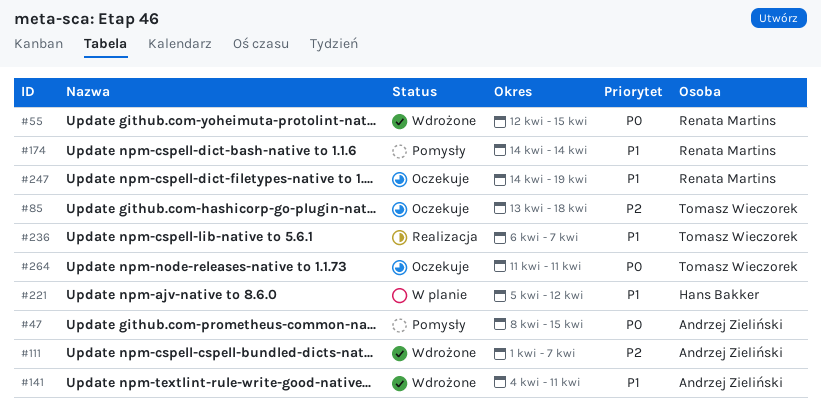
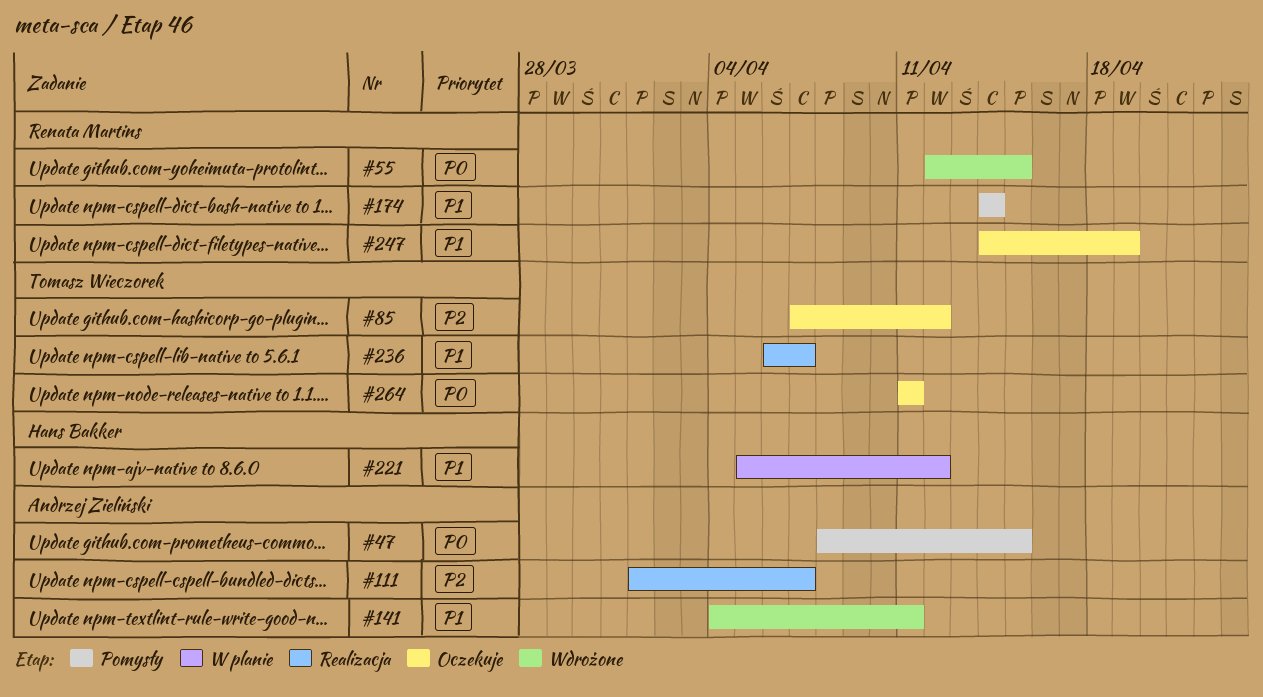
#85, start: Apr 13 -> Apr 7
#85, due: Apr 18 -> Apr 12
#111, status: Wdrożone -> Realizacja

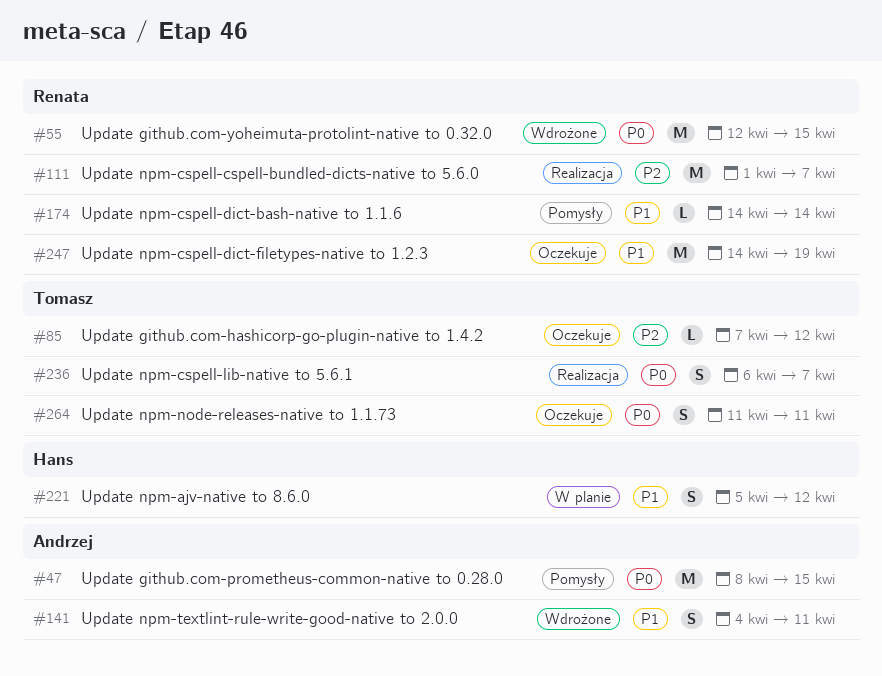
#111, owner: Andrzej Zieliński -> Renata Martins
#236, priority: P1 -> P0

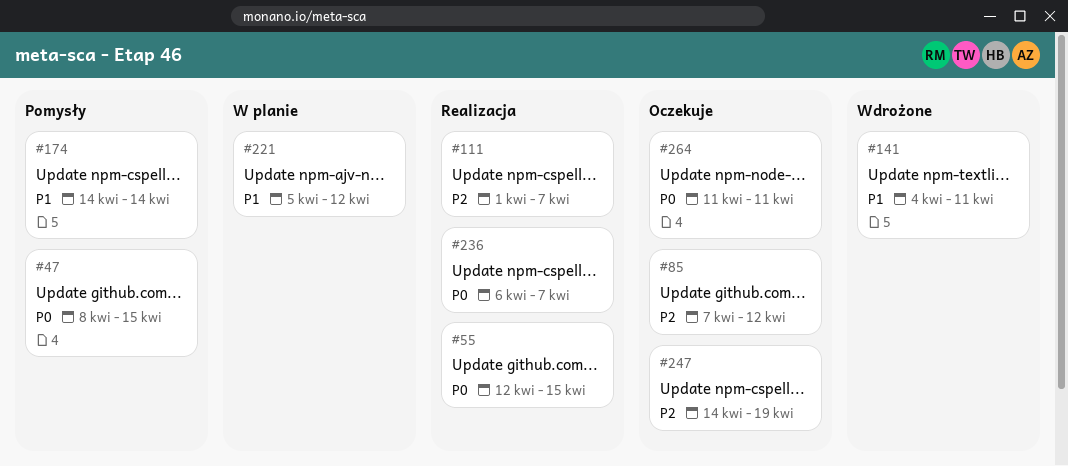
#55, status: Wdrożone -> Realizacja
#247, priority: P1 -> P2

